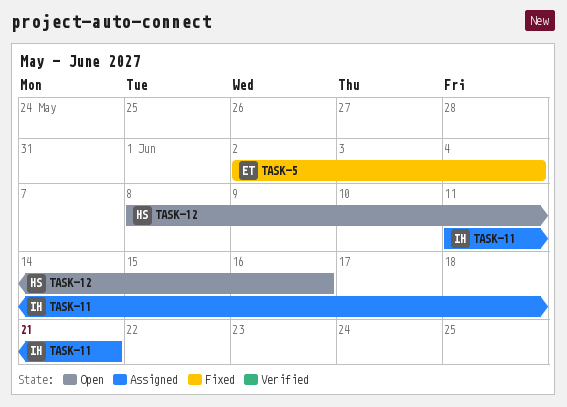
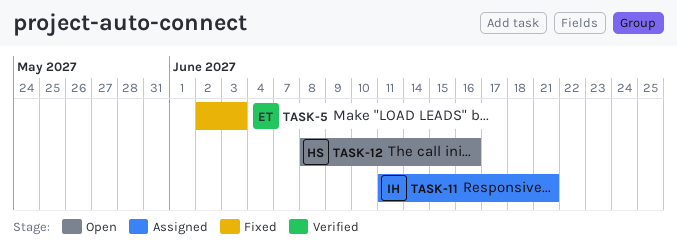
TASK-5, due: Jun 4 -> Jun 3

